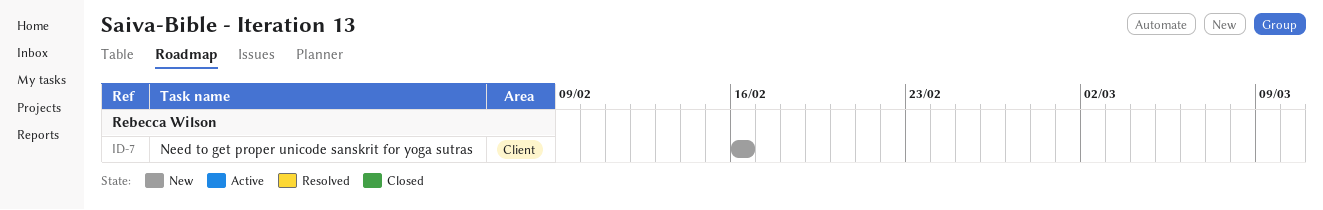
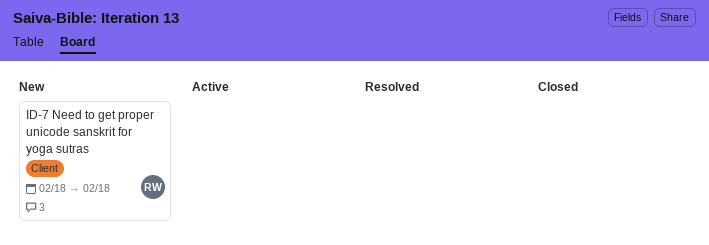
ID-7, start: Feb 16 -> Feb 18
ID-7, due: Feb 16 -> Feb 18

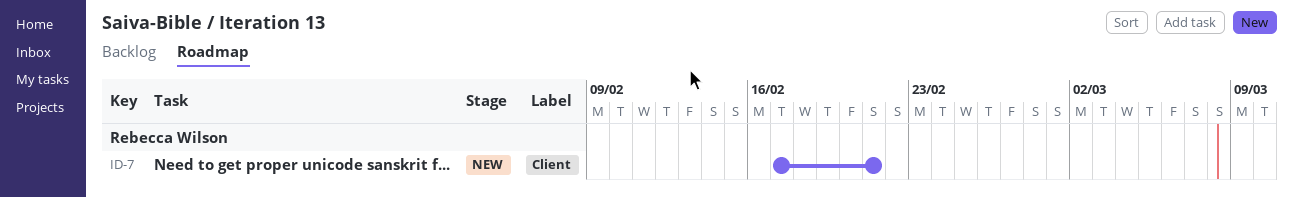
ID-7, start: Feb 18 -> Feb 17
ID-7, due: Feb 18 -> Feb 21

